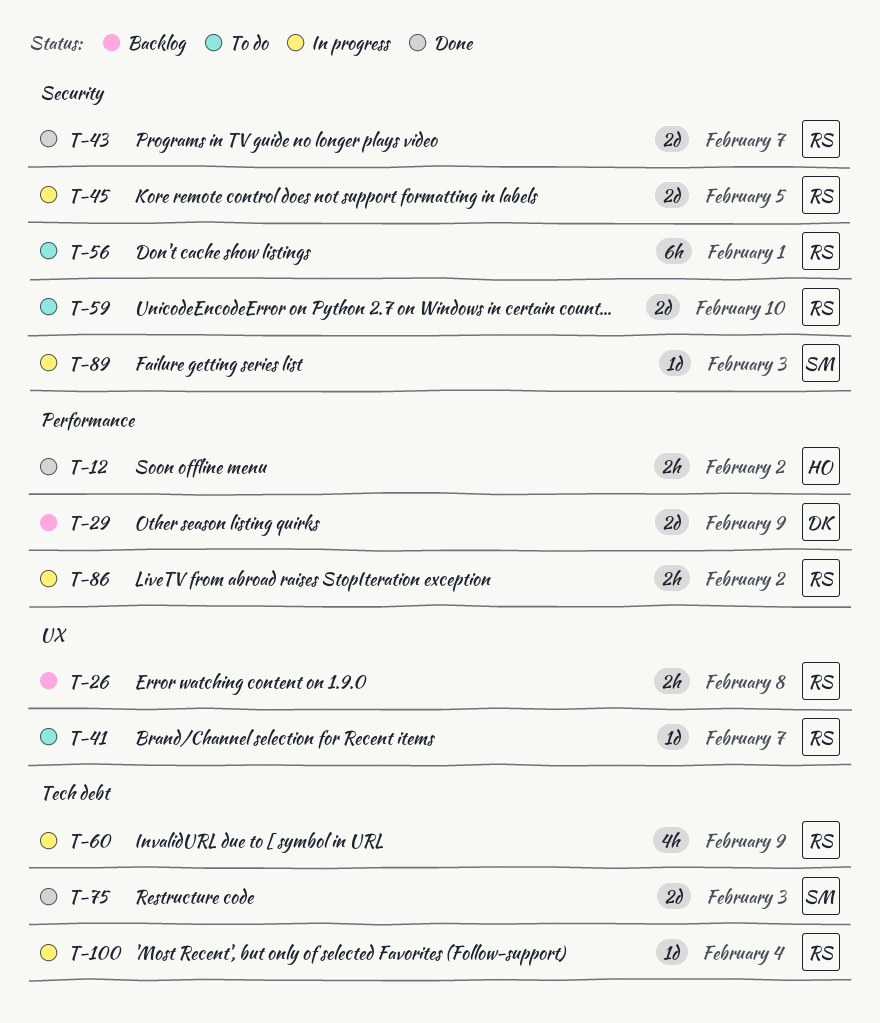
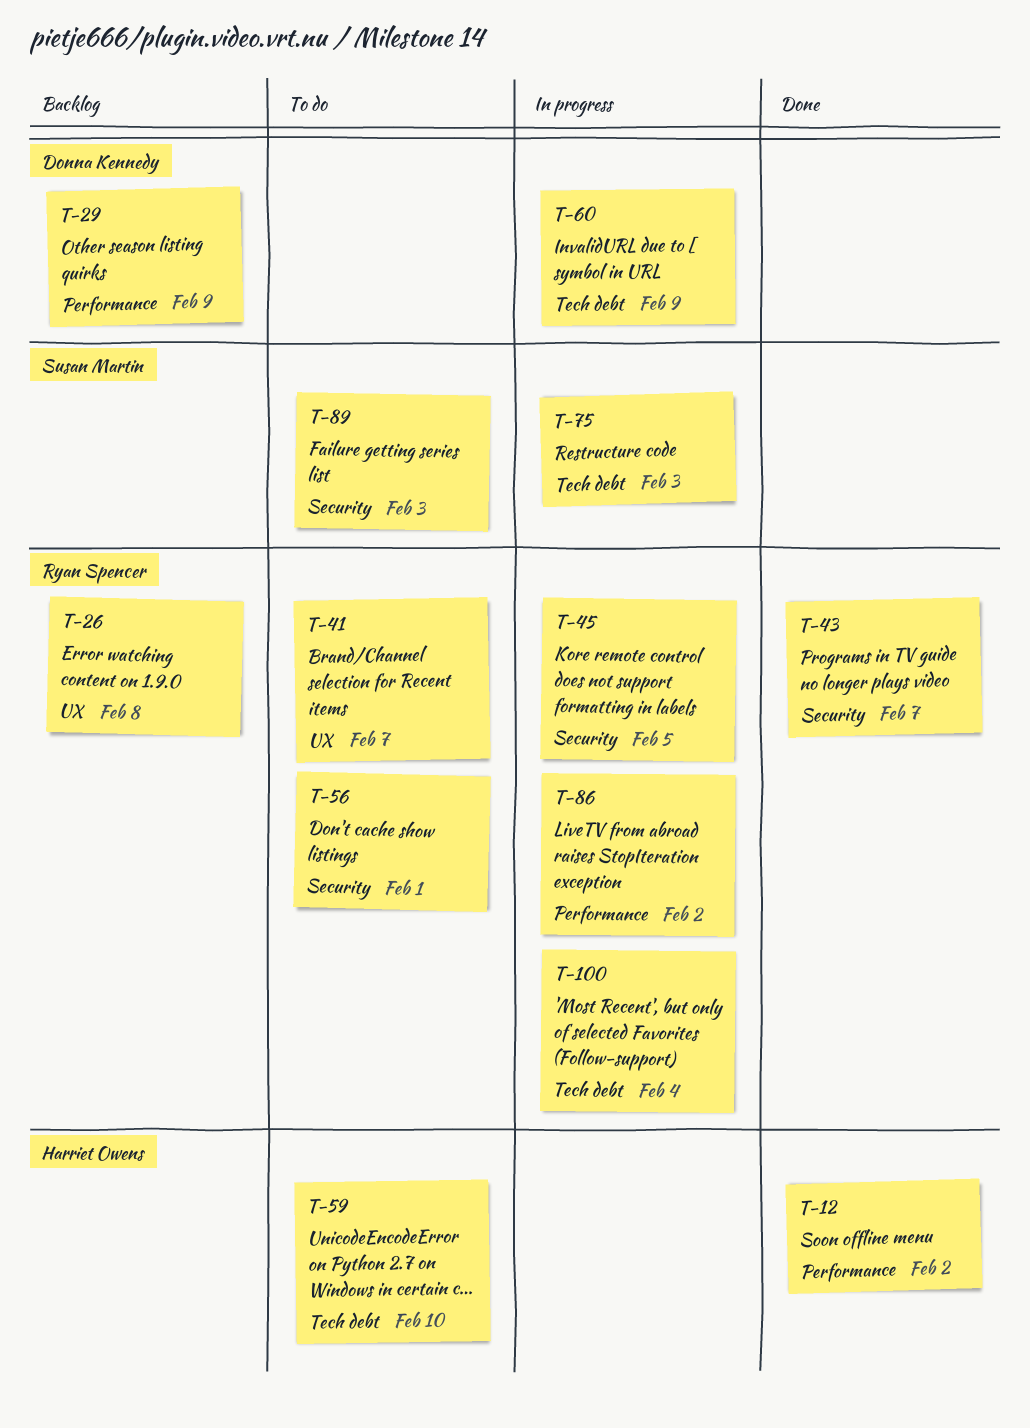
T-59, owner: Ryan Spencer -> Harriet Owens
T-59, label: Security -> Tech debt
T-60, owner: Ryan Spencer -> Donna Kennedy
T-75, status: Done -> In progress
T-89, status: In progress -> To do

